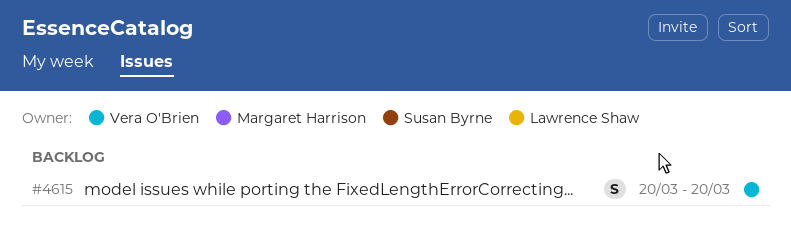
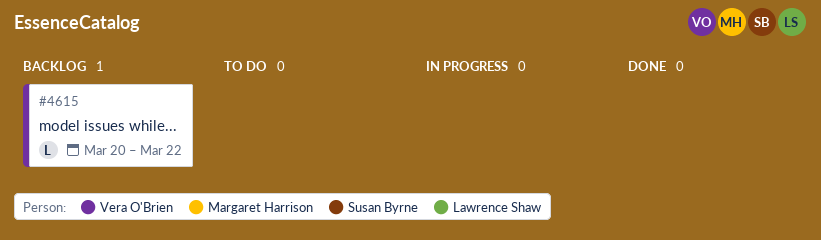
#4615, estimate: S -> L
#4615, due: Mar 20 -> Mar 22

